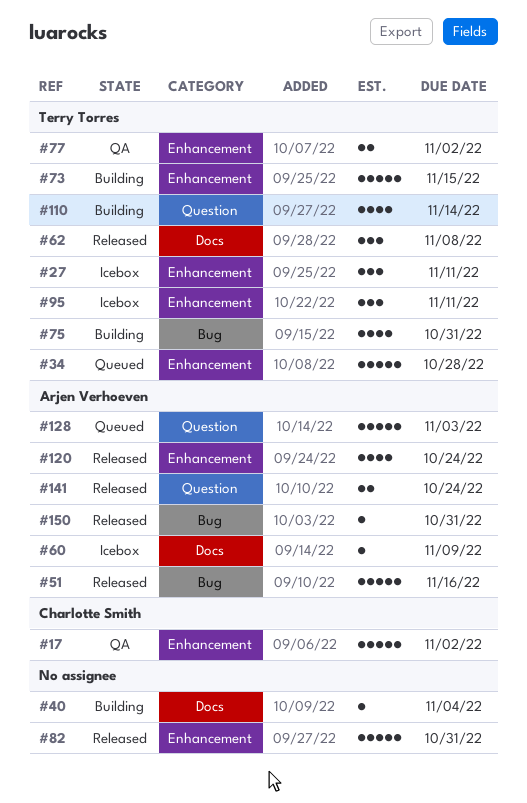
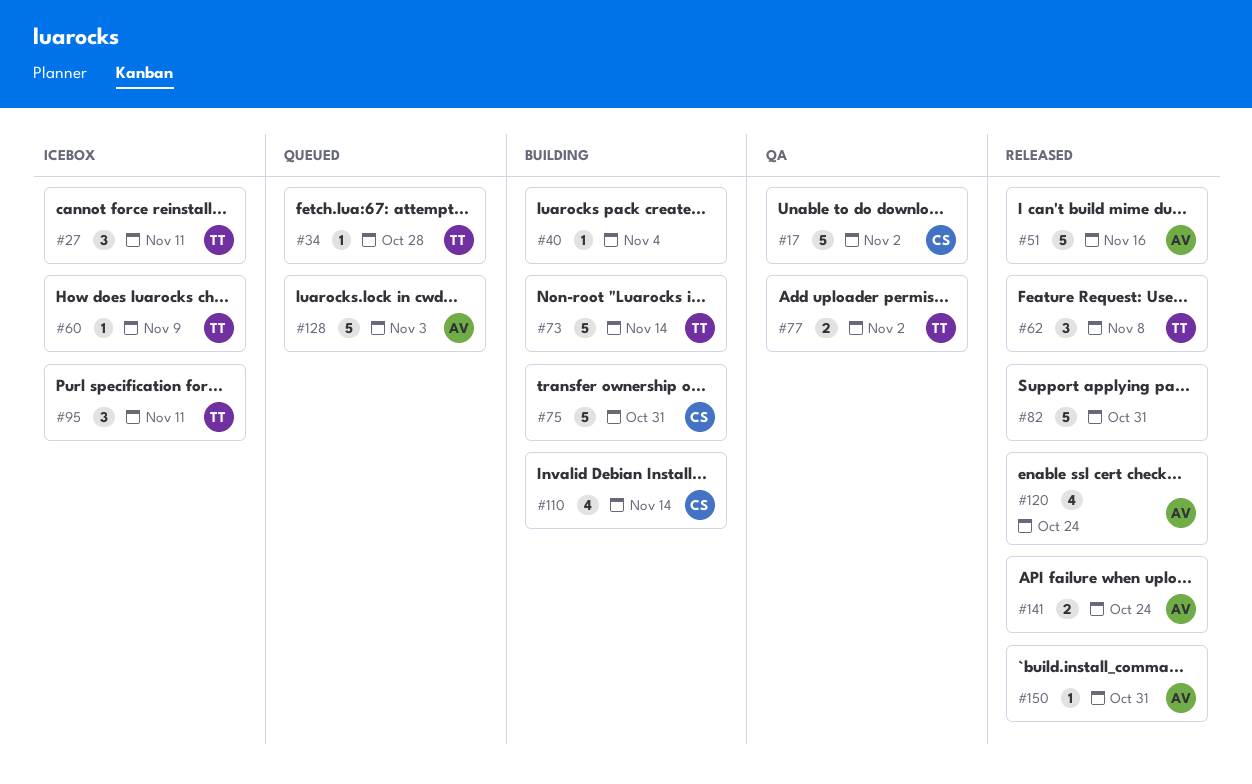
#34, estimate: 5 -> 1
#60, owner: Arjen Verhoeven -> Terry Torres
#73, due: Nov 15 -> Nov 14
#75, owner: Terry Torres -> Charlotte Smith
#75, estimate: 4 -> 5
#110, owner: Terry Torres -> Charlotte Smith

